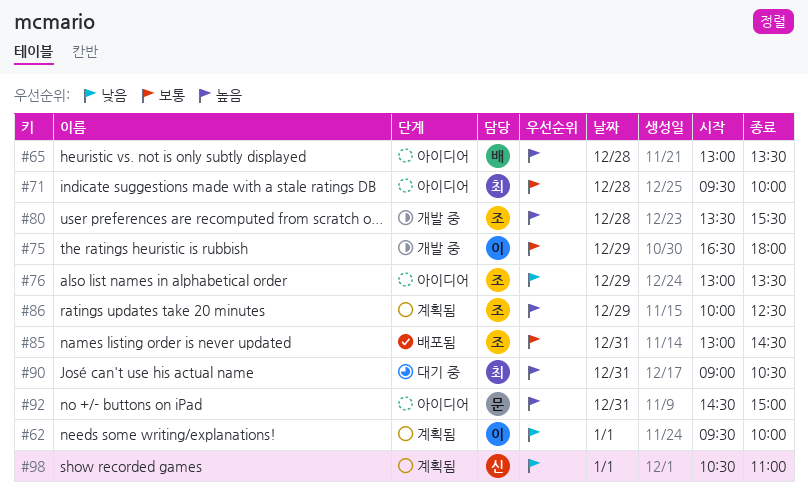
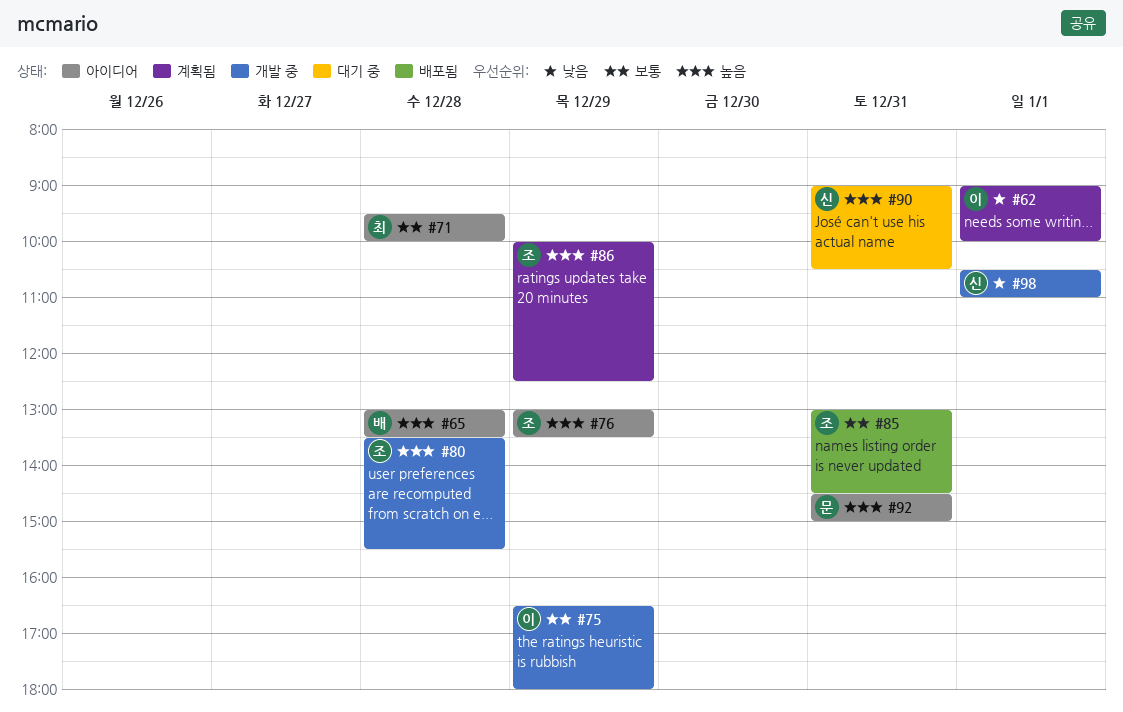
#62, begins: 09:30 -> 09:00
#76, priority: 낮음 -> 높음
#90, owner: 최 -> 신
#98, status: 계획됨 -> 개발 중

